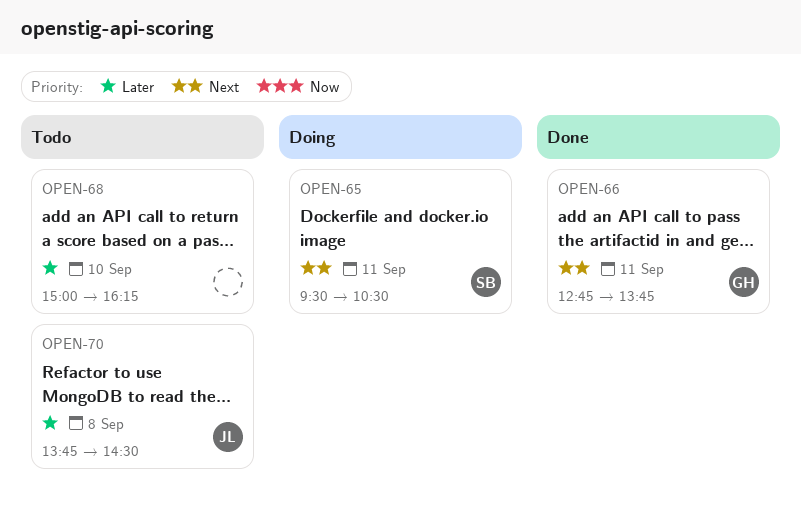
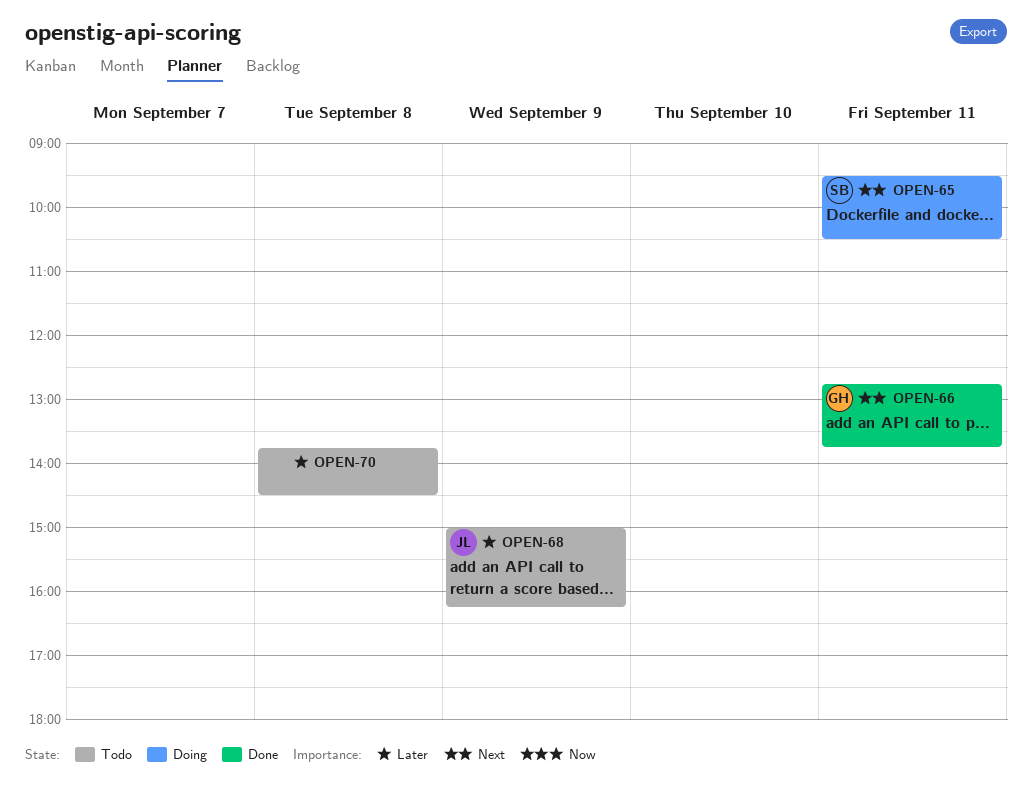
OPEN-68, owner: none -> JL
OPEN-68, day: Sep 10 -> Sep 9
OPEN-70, owner: JL -> none

